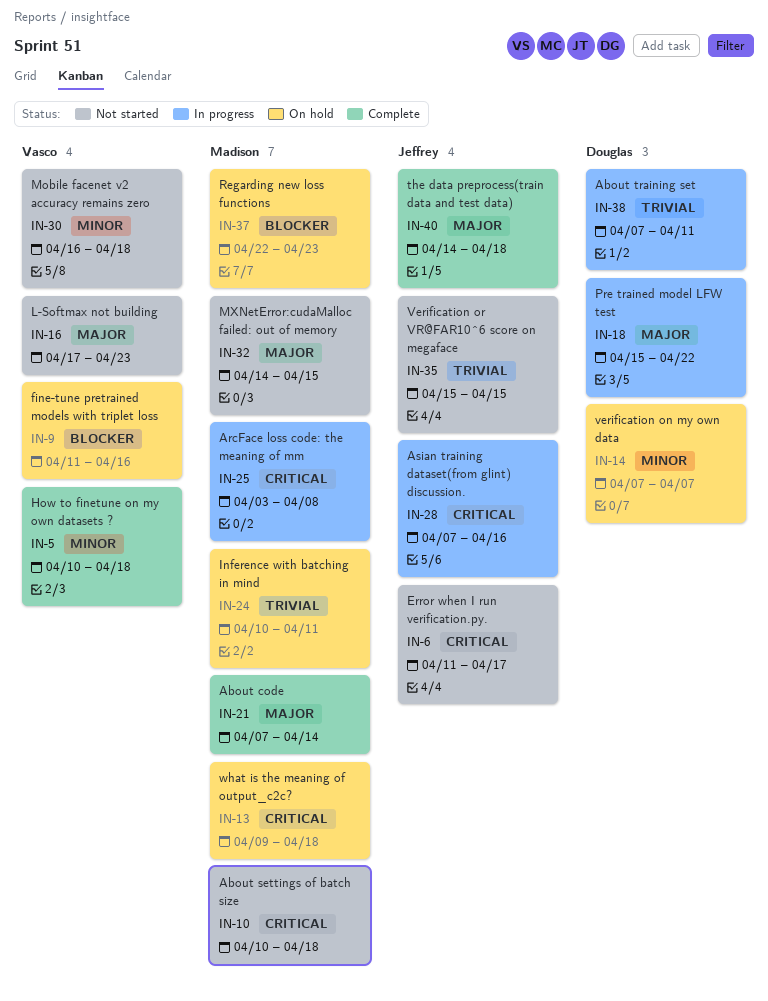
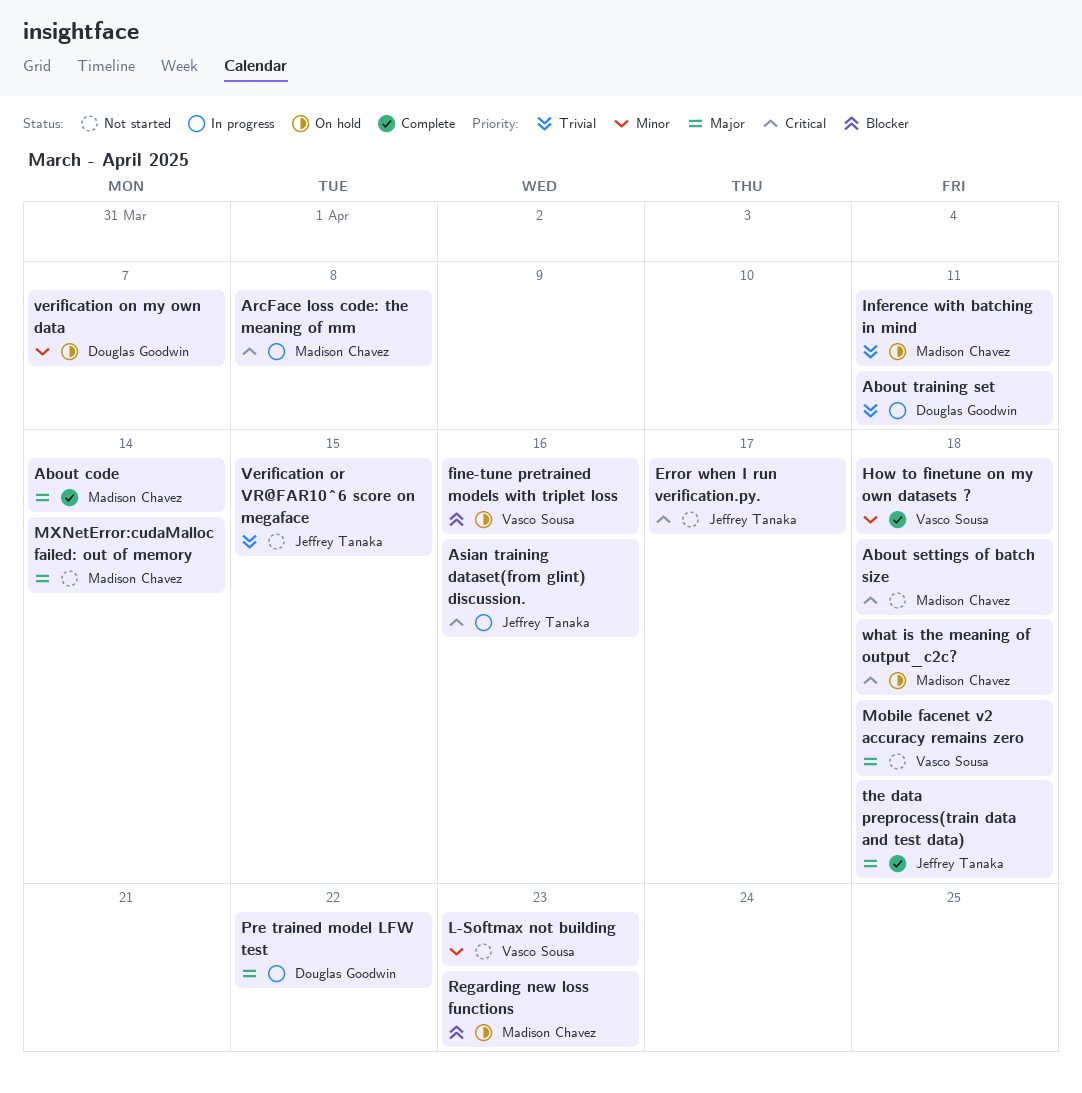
L-Softmax not building, priority: Major -> Minor
Mobile facenet v2 accuracy remains zero, priority: Minor -> Major
MXNetError:cudaMalloc failed: out of memory, due: Apr 15 -> Apr 14

